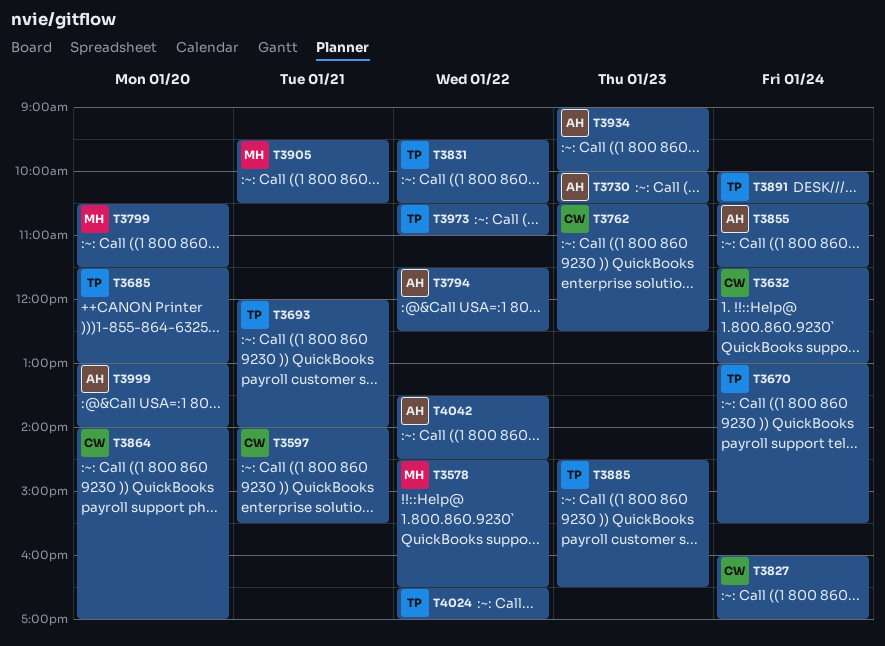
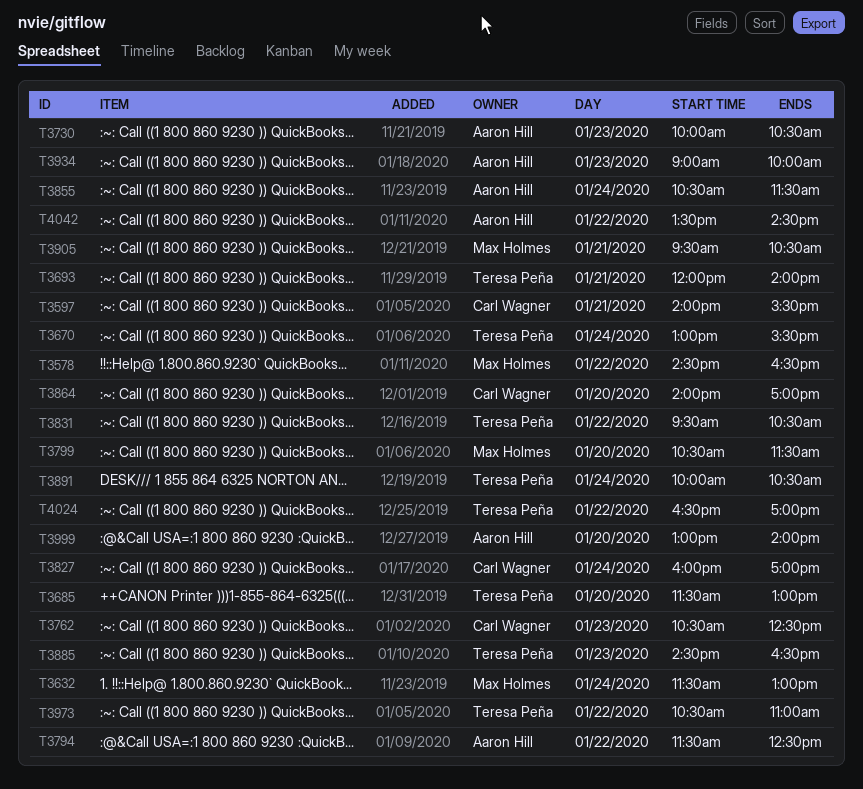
T3632, owner: Carl Wagner -> Max Holmes

